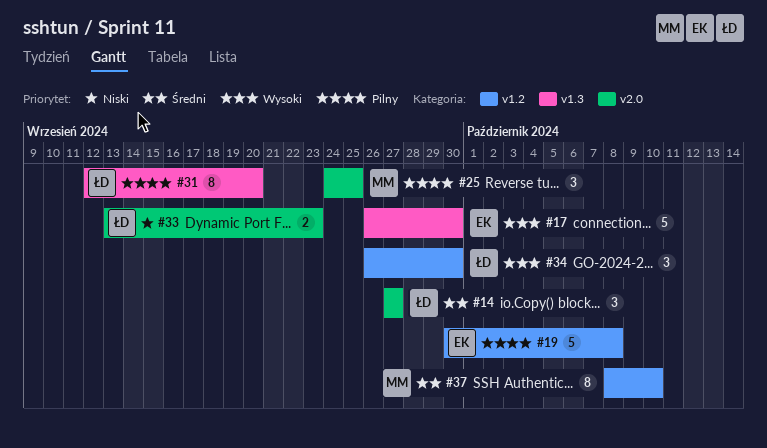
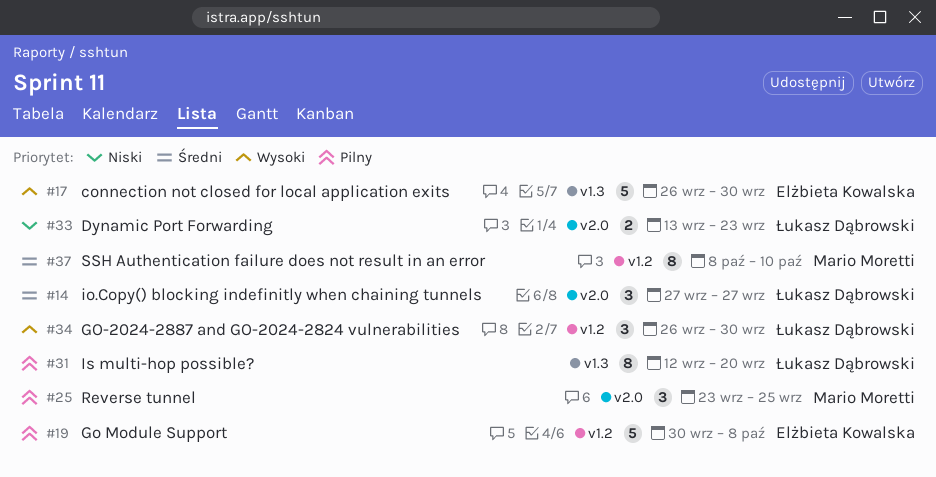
#25, start: Sep 24 -> Sep 23

